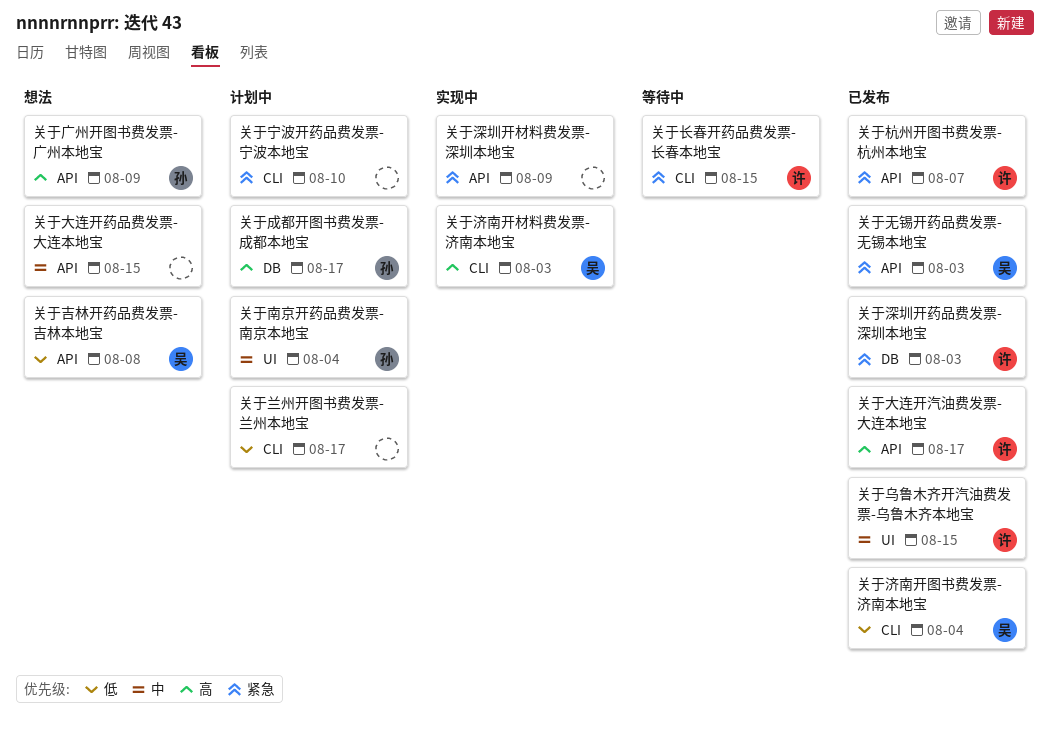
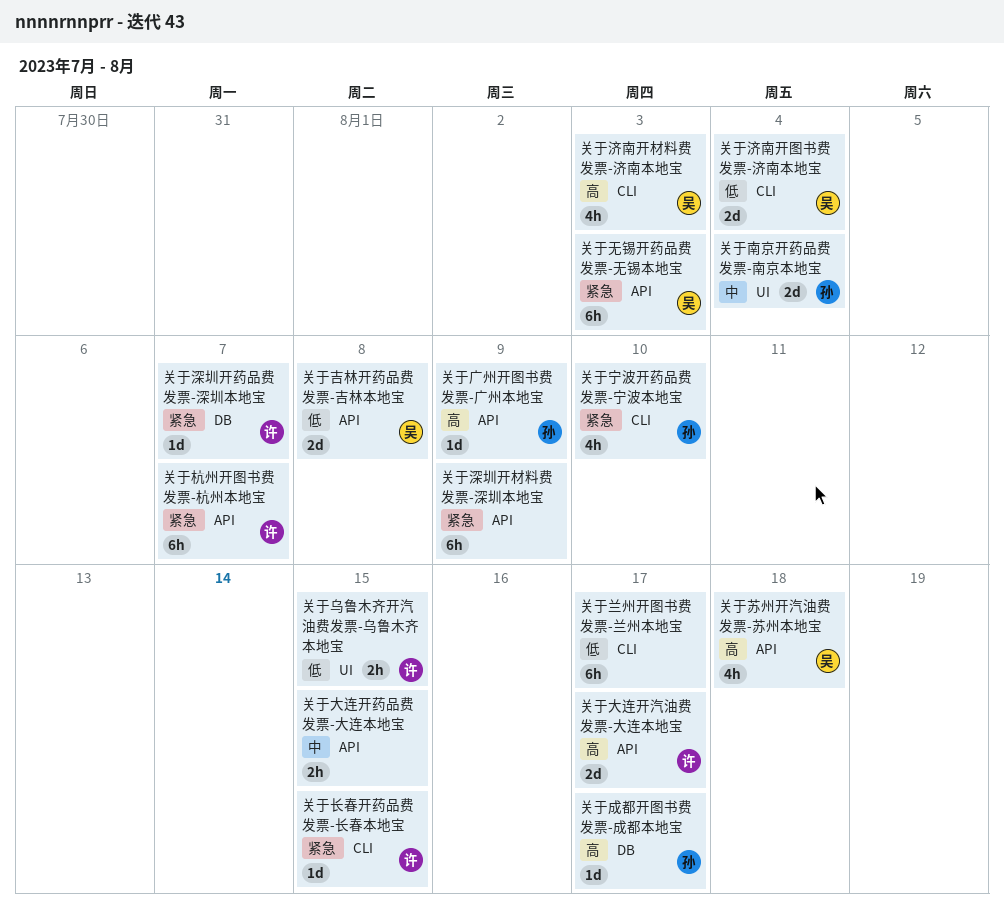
关于乌鲁木齐开汽油费发票-乌鲁木齐本地宝, priority: 中 -> 低
关于宁波开药品费发票-宁波本地宝, owner: none -> 孙
关于深圳开药品费发票-深圳本地宝, due: Aug 3 -> Aug 7
关于苏州开汽油费发票-苏州本地宝: none -> present

